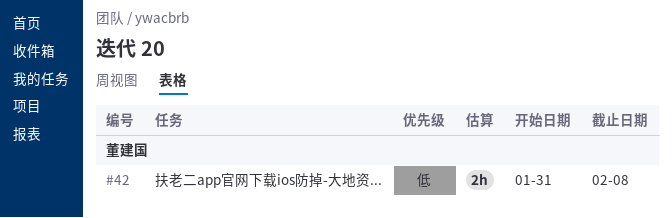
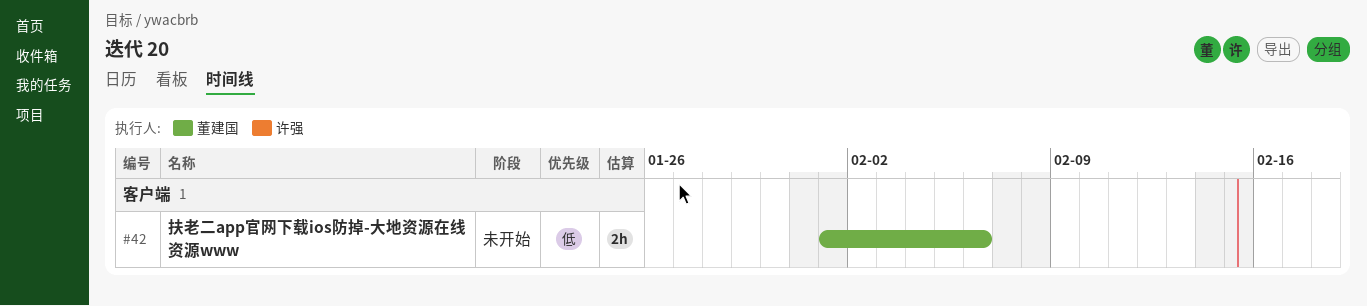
#42, start: Jan 31 -> Feb 1
#42, due: Feb 8 -> Feb 6

